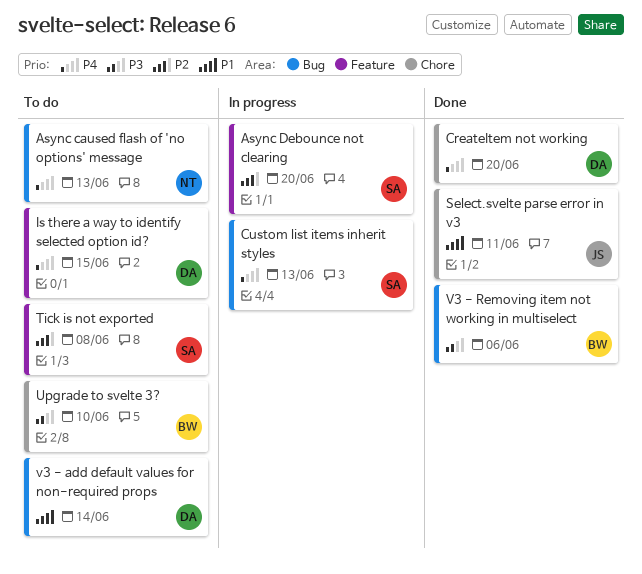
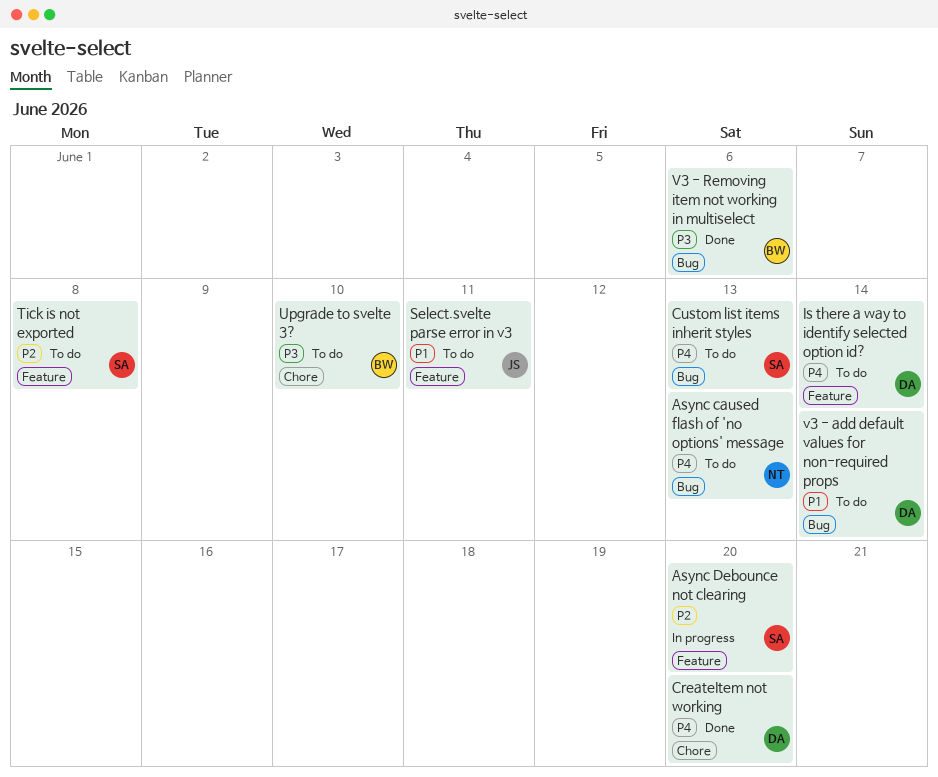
Custom list items inherit styles, status: In progress -> To do
Is there a way to identify selected option id?, due: Jun 15 -> Jun 14
Select.svelte parse error in v3, status: Done -> To do
Select.svelte parse error in v3, label: Chore -> Feature

